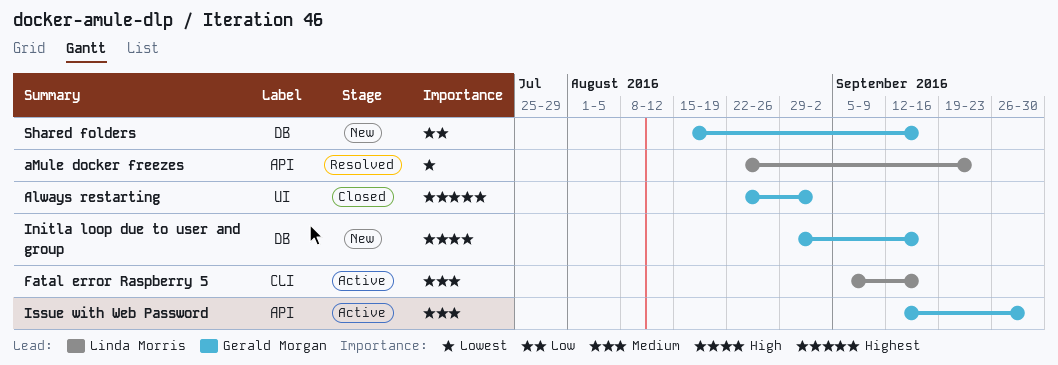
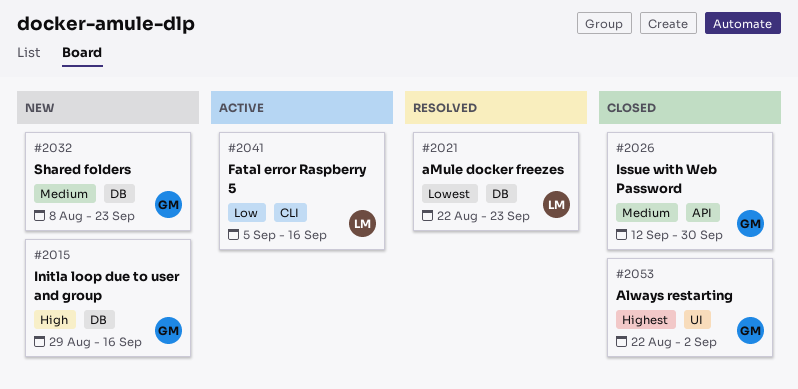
aMule docker freezes, label: API -> DB
Fatal error Raspberry 5, priority: Medium -> Low
Issue with Web Password, status: Active -> Closed
Shared folders, priority: Low -> Medium
Shared folders, start: Aug 15 -> Aug 8
Shared folders, due: Sep 16 -> Sep 23

